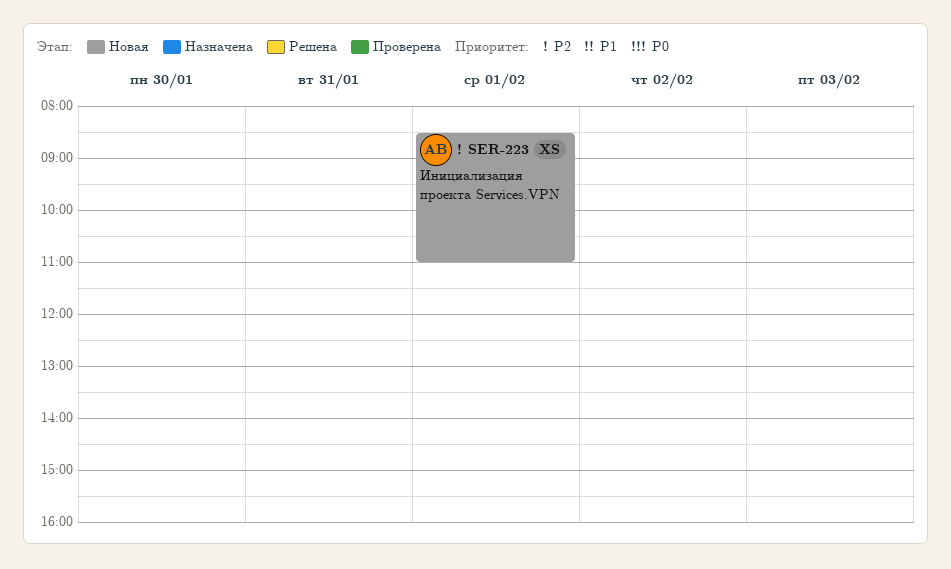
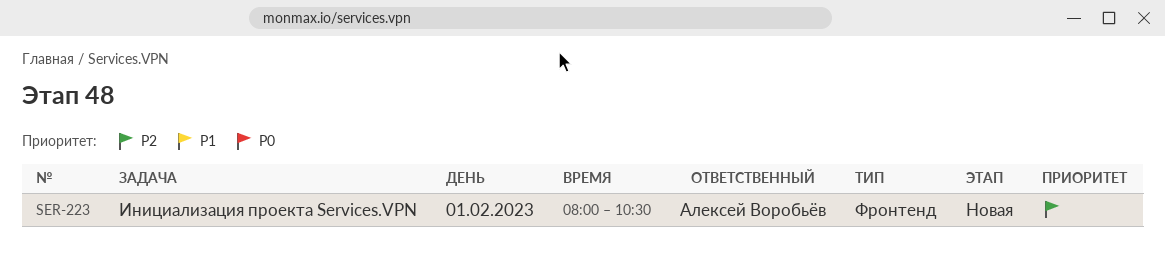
SER-223, begins: 08:30 -> 08:00
SER-223, ends: 11:00 -> 10:30

